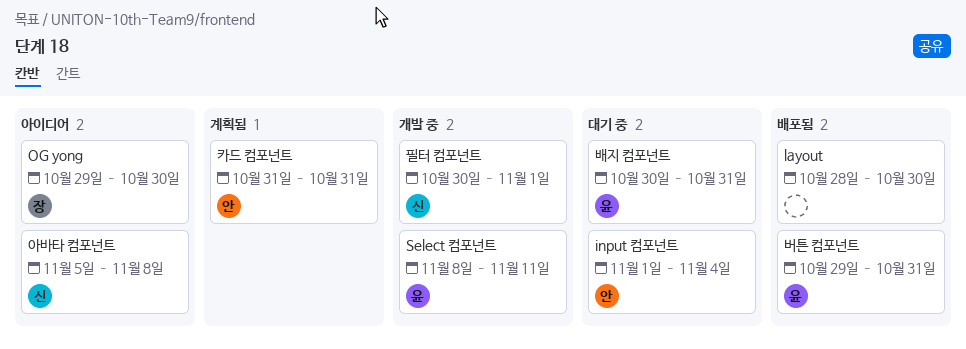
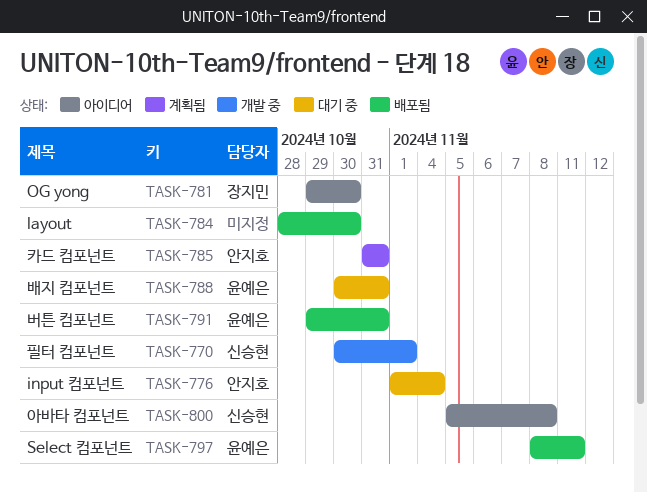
Select 컴포넌트, status: 개발 중 -> 배포됨

